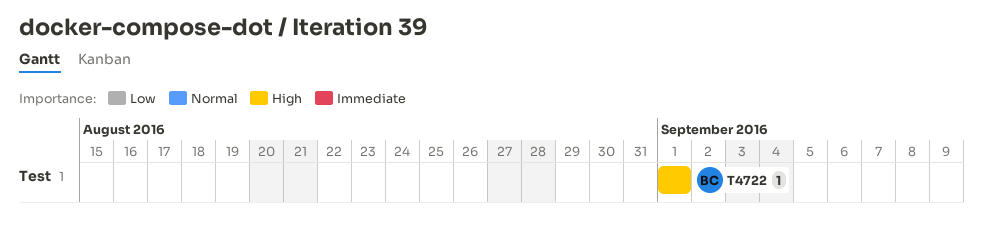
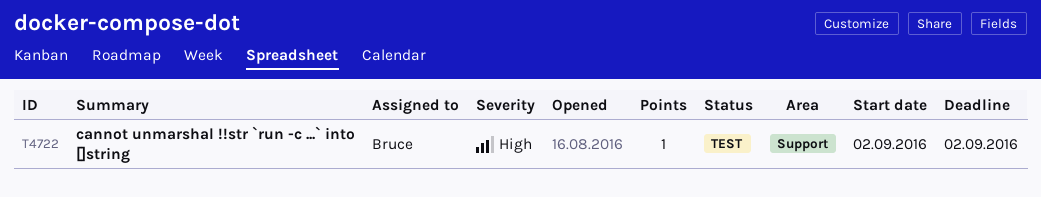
T4722, start: Sep 1 -> Sep 2
T4722, due: Sep 1 -> Sep 2

